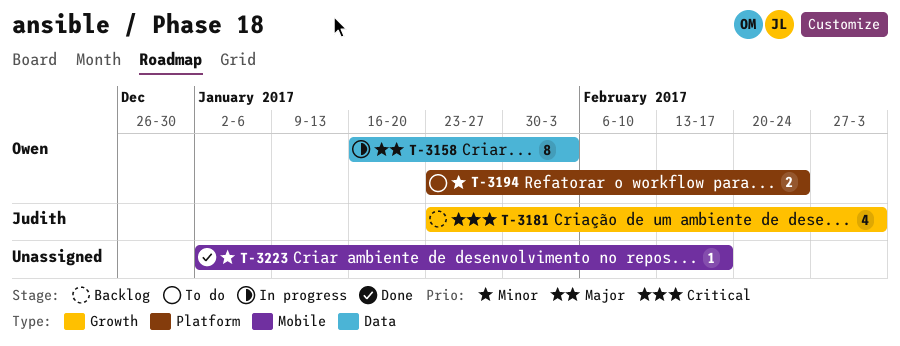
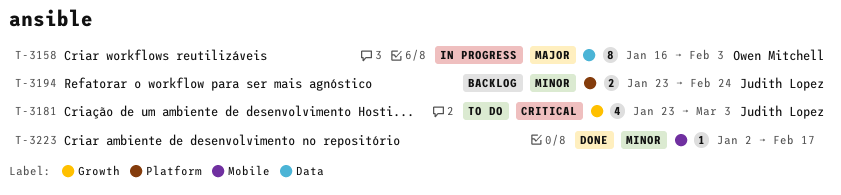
T-3181, status: Backlog -> To do
T-3194, status: To do -> Backlog
T-3194, owner: Owen Mitchell -> Judith Lopez

